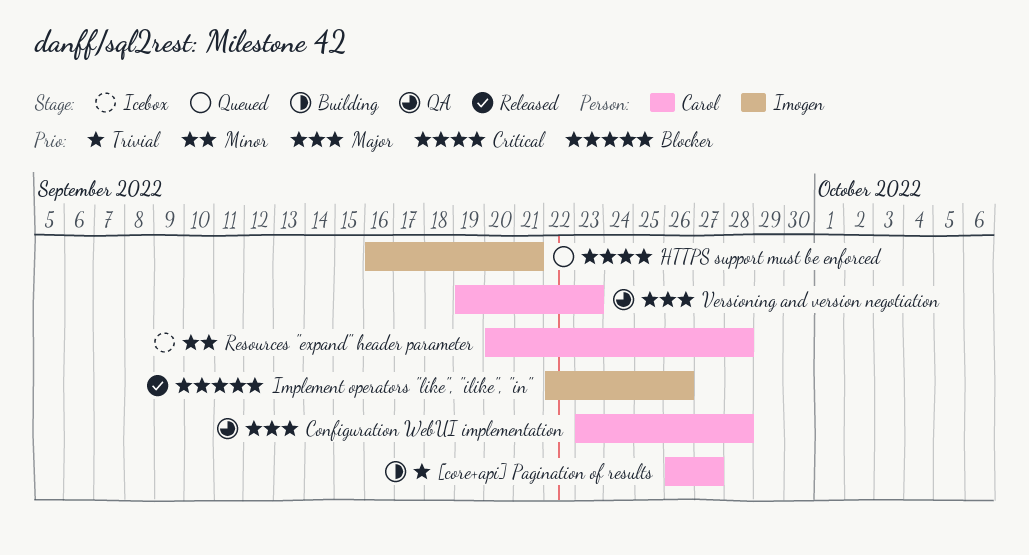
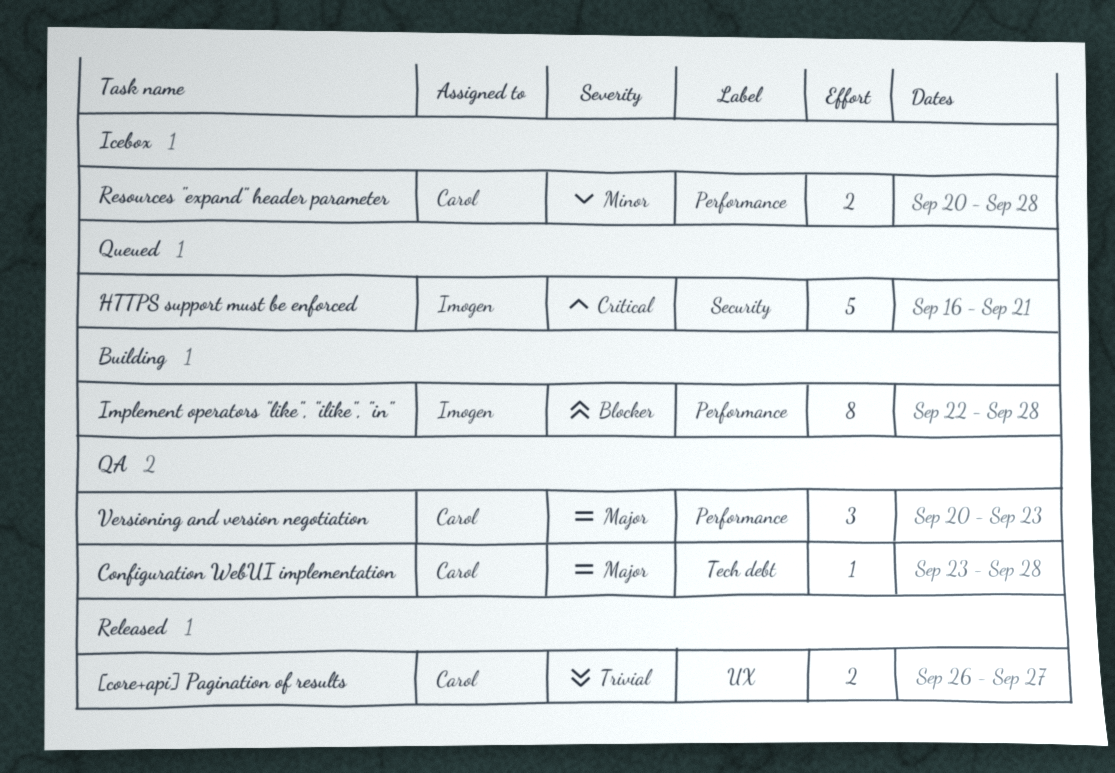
[core+api] Pagination of results, status: Building -> Released
Implement operators "like", "ilike", "in", status: Released -> Building
Implement operators "like", "ilike", "in", due: Sep 26 -> Sep 28
Versioning and version negotiation, start: Sep 19 -> Sep 20

